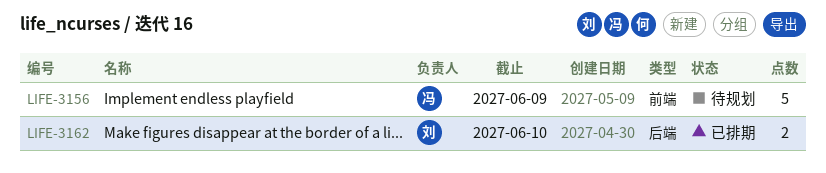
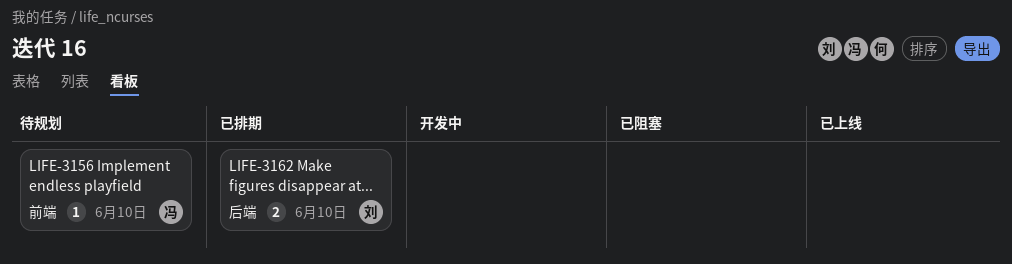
LIFE-3156, estimate: 5 -> 1
LIFE-3156, due: Jun 9 -> Jun 10

